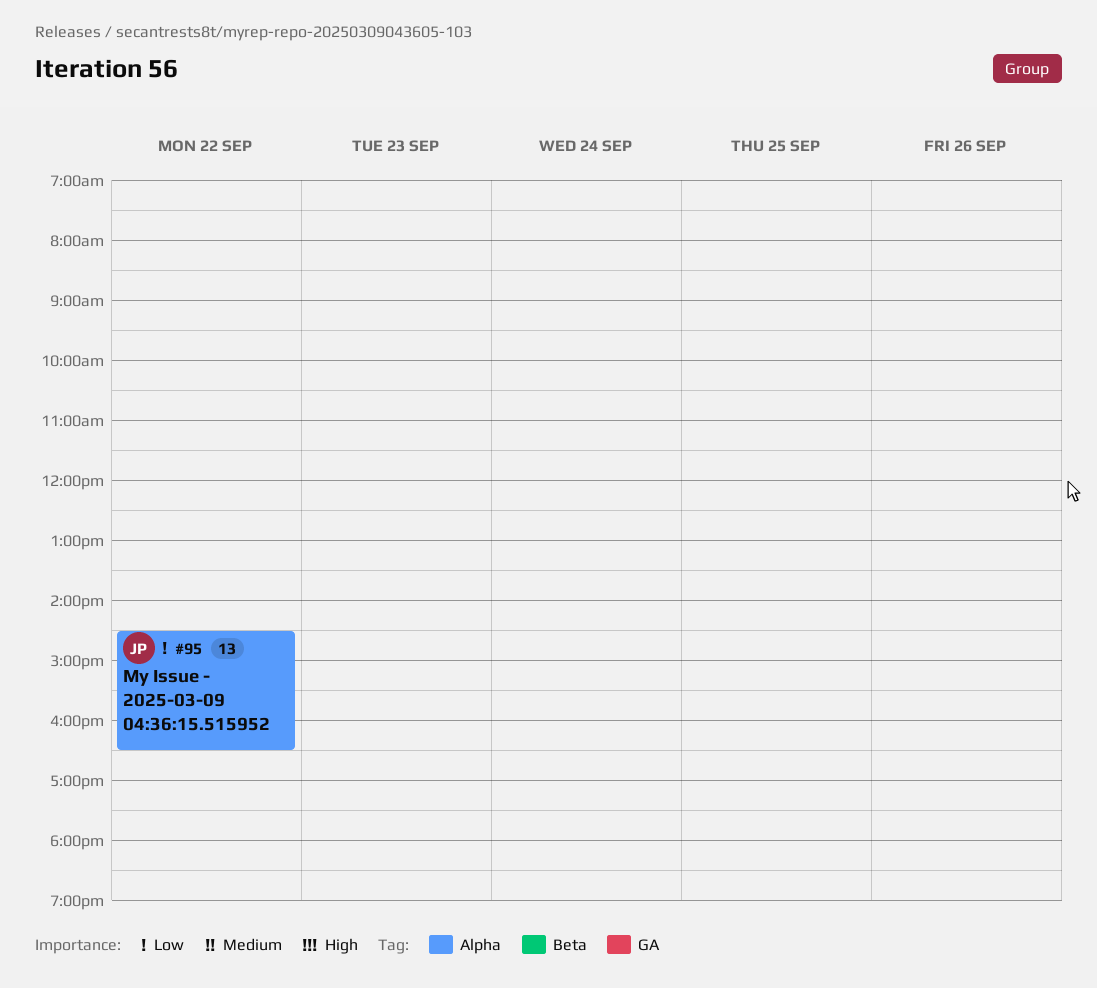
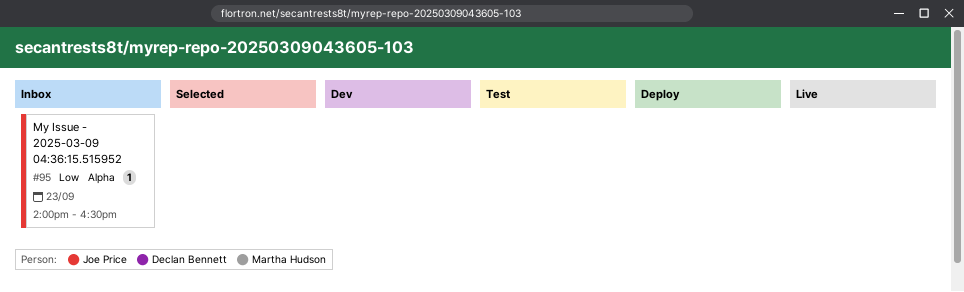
#95, estimate: 13 -> 1
#95, day: Sep 22 -> Sep 23
#95, begins: 14:30 -> 14:00

